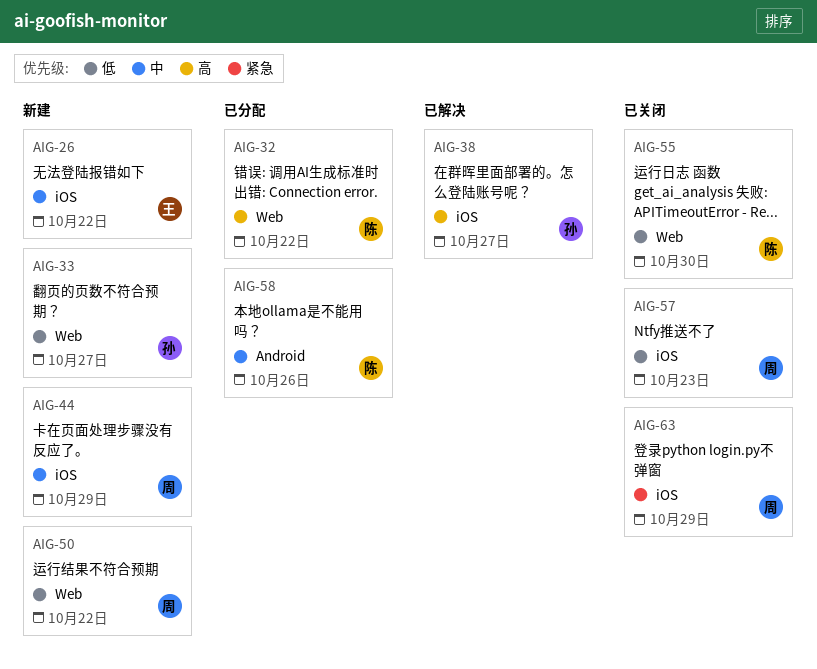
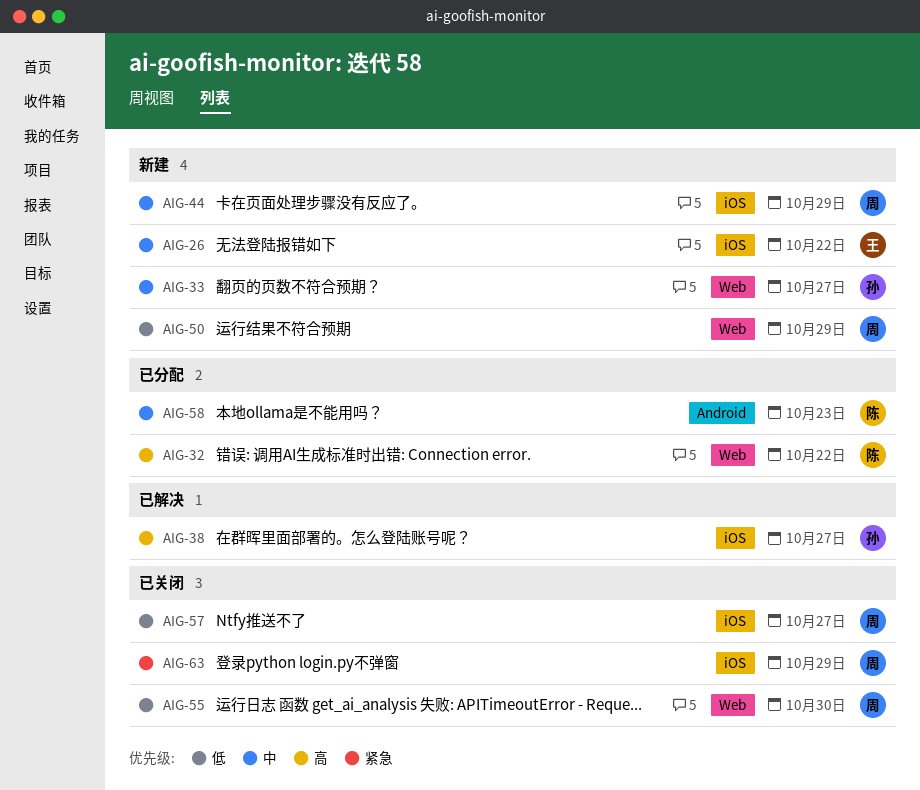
AIG-33, priority: 低 -> 中
AIG-50, due: Oct 22 -> Oct 29
AIG-55, owner: 陈 -> 周
AIG-57, due: Oct 23 -> Oct 27
AIG-58, due: Oct 26 -> Oct 23

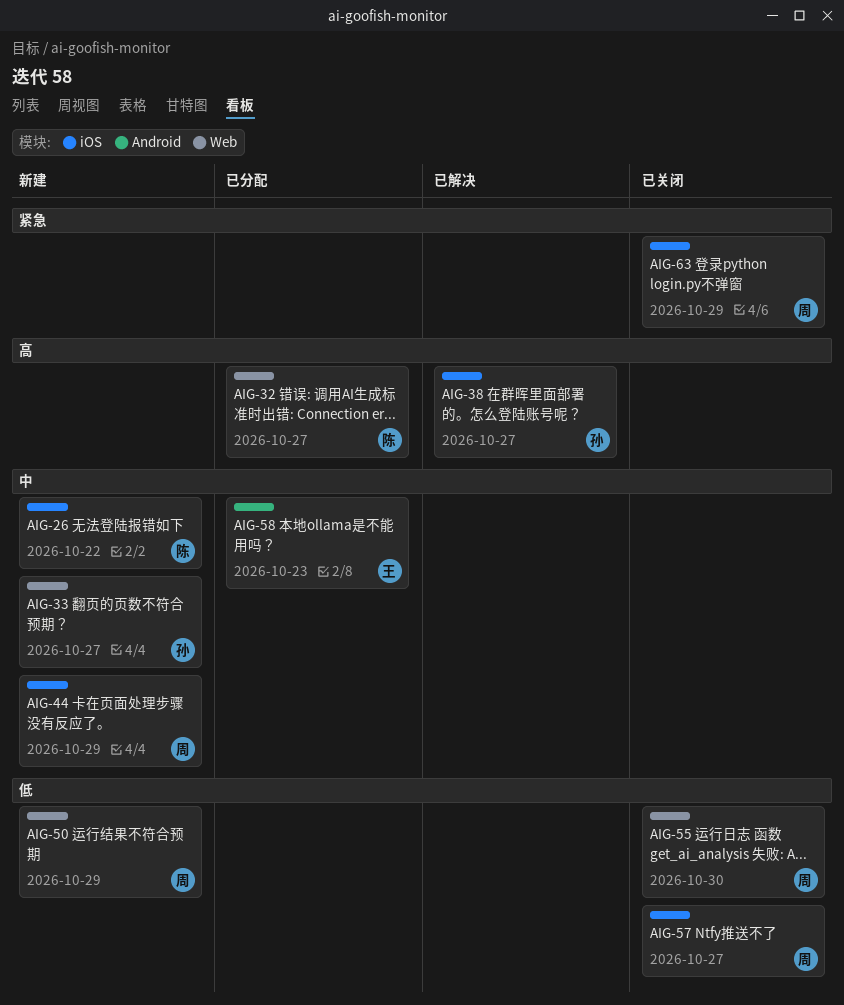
AIG-26, owner: 王 -> 陈
AIG-32, due: Oct 22 -> Oct 27
AIG-58, owner: 陈 -> 王

